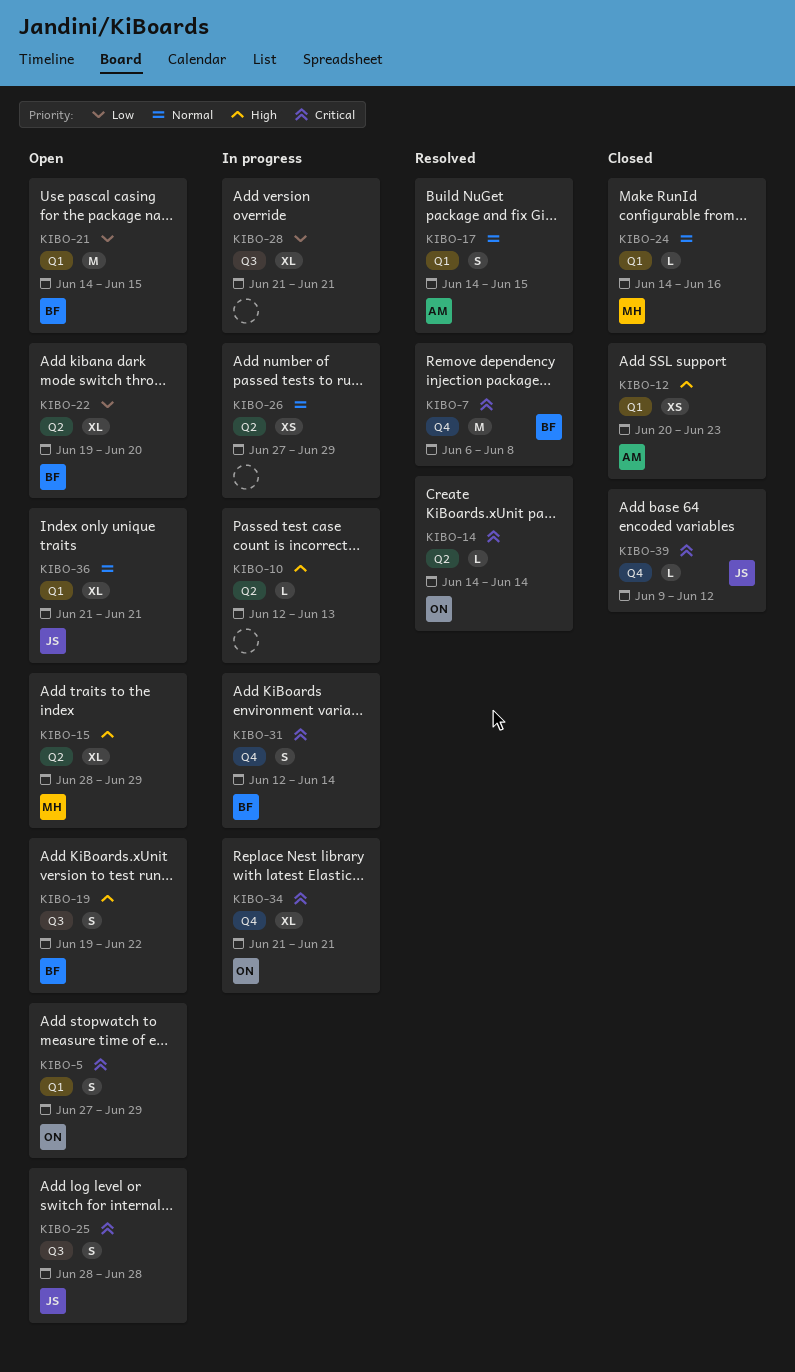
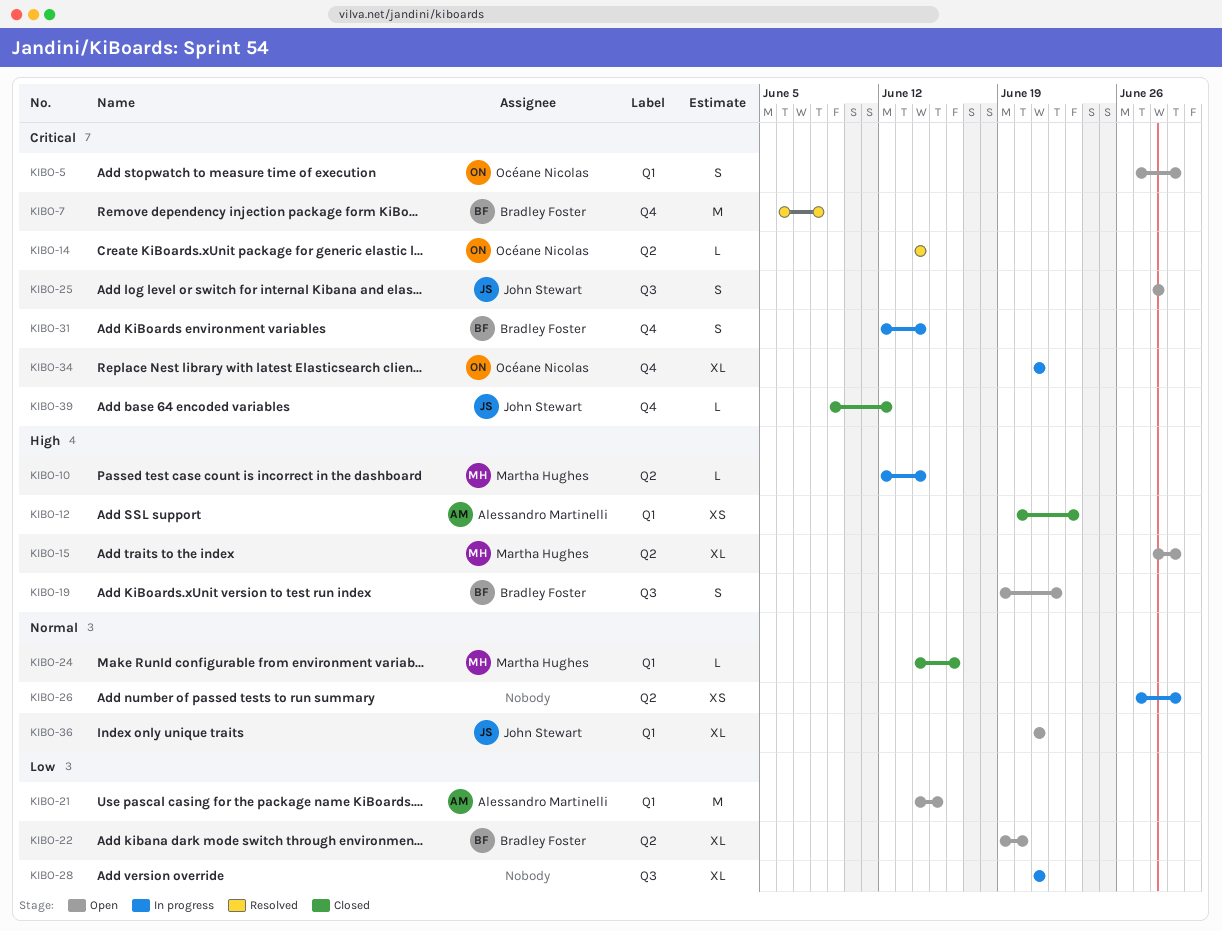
KIBO-10, owner: none -> Martha Hughes
KIBO-10, due: Jun 13 -> Jun 14
KIBO-17: present -> none
KIBO-21, owner: Bradley Foster -> Alessandro Martinelli

